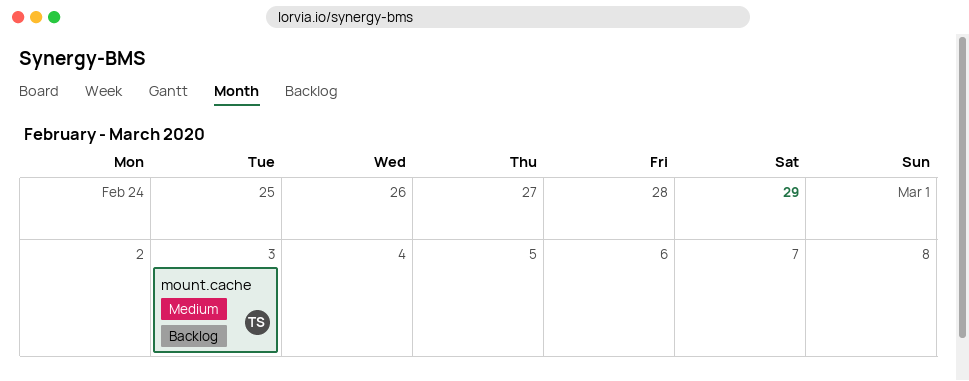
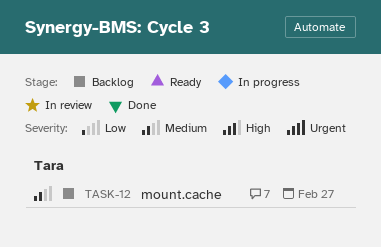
mount.cache, due: Mar 3 -> Feb 27

